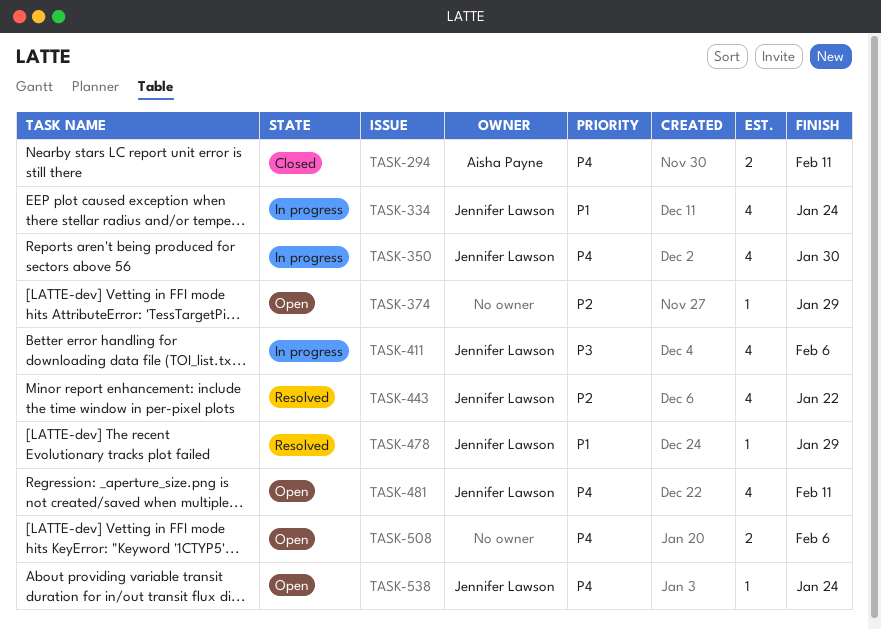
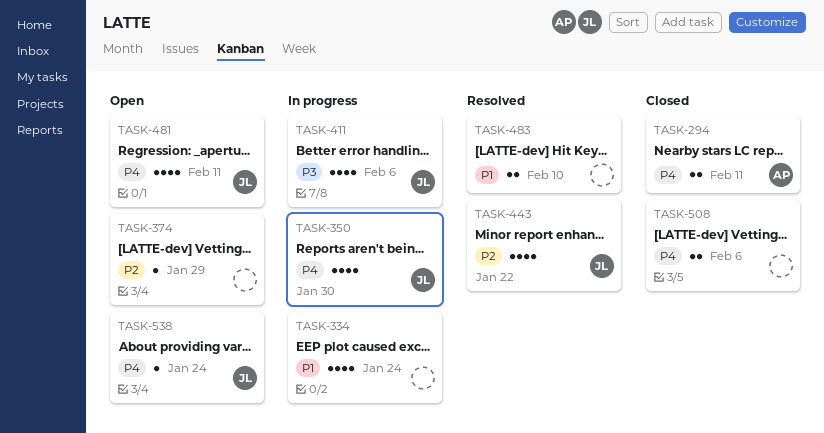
TASK-334, owner: Jennifer Lawson -> none
TASK-478: present -> none
TASK-483: none -> present
TASK-508, status: Open -> Closed

